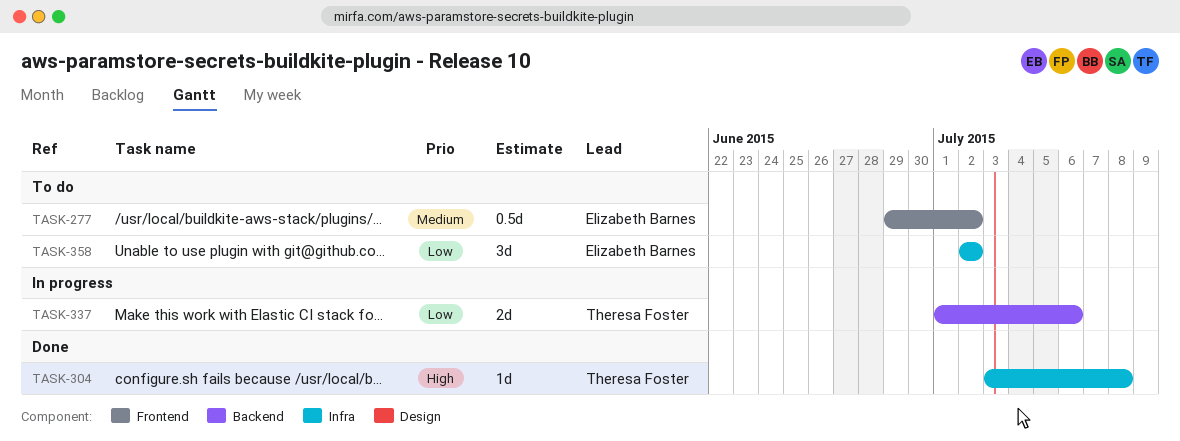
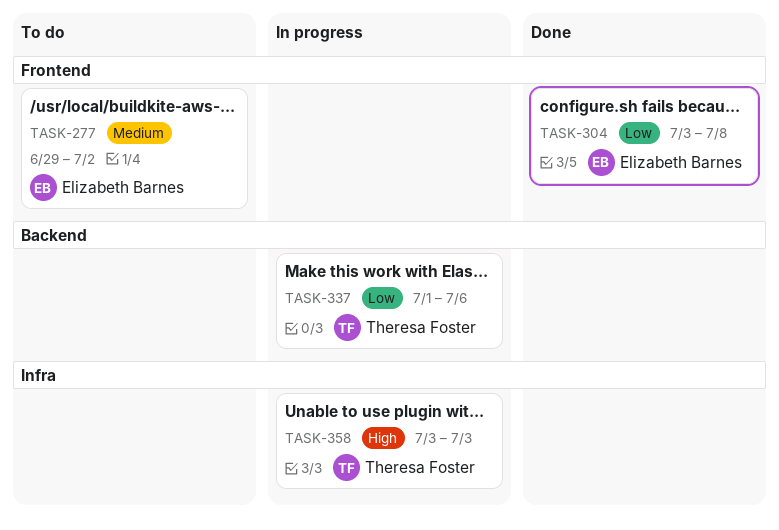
TASK-304, owner: Theresa Foster -> Elizabeth Barnes
TASK-304, priority: High -> Low
TASK-304, label: Infra -> Frontend
TASK-358, status: To do -> In progress
TASK-358, owner: Elizabeth Barnes -> Theresa Foster
TASK-358, priority: Low -> High
TASK-358, start: Jul 2 -> Jul 3
TASK-358, due: Jul 2 -> Jul 3

